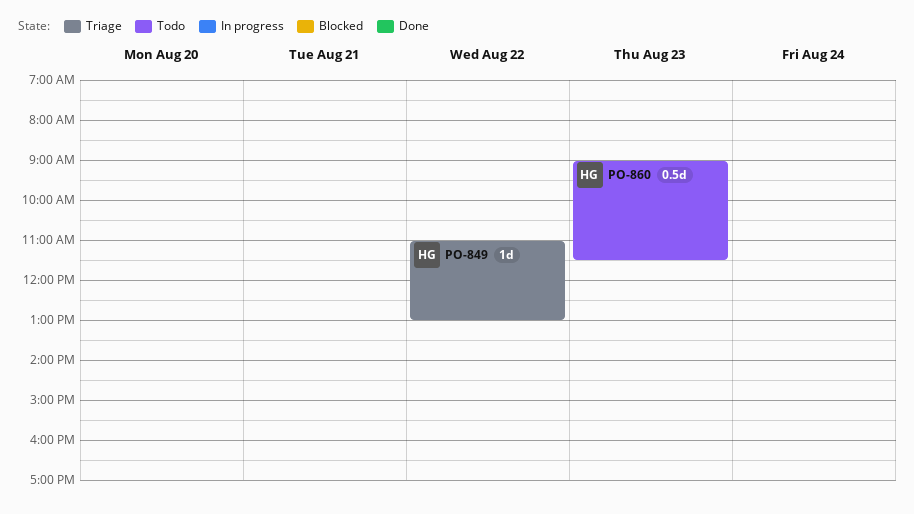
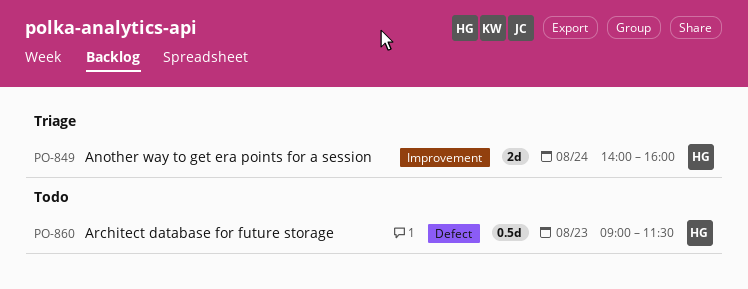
PO-849, estimate: 1d -> 2d
PO-849, day: Aug 22 -> Aug 24
PO-849, begins: 11:00 -> 14:00
PO-849, ends: 13:00 -> 16:00

